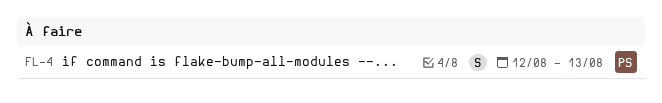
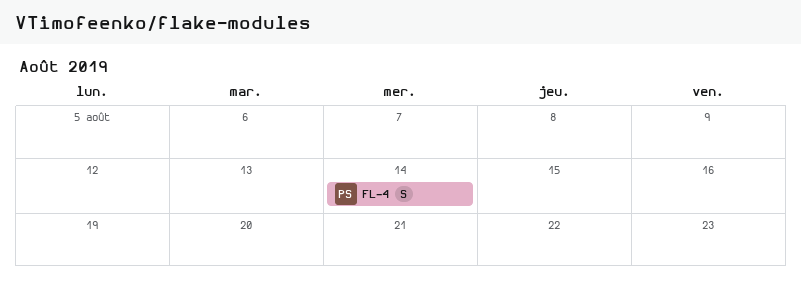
FL-4, start: Aug 12 -> Aug 14
FL-4, due: Aug 13 -> Aug 14

